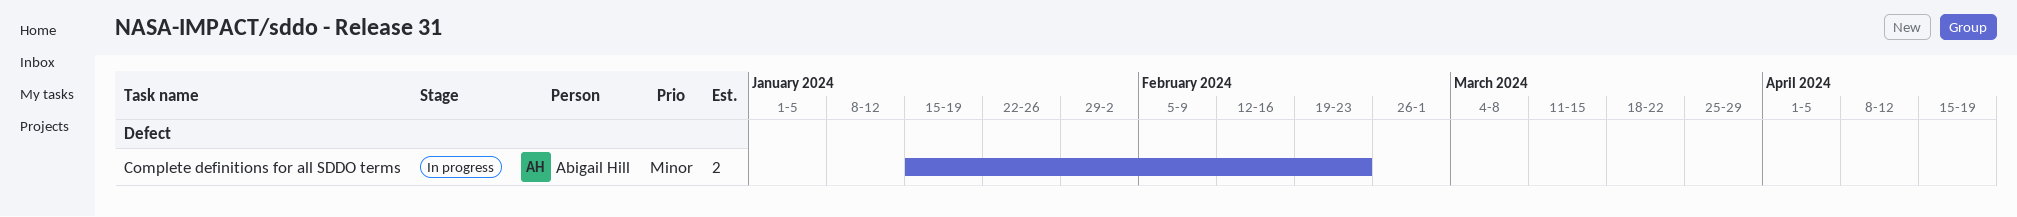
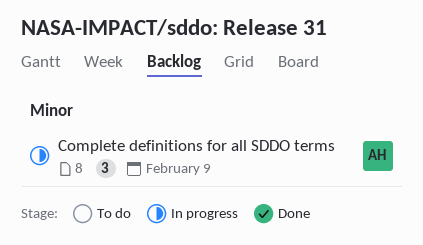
Complete definitions for all SDDO terms, estimate: 2 -> 3
Complete definitions for all SDDO terms, due: Feb 23 -> Feb 9

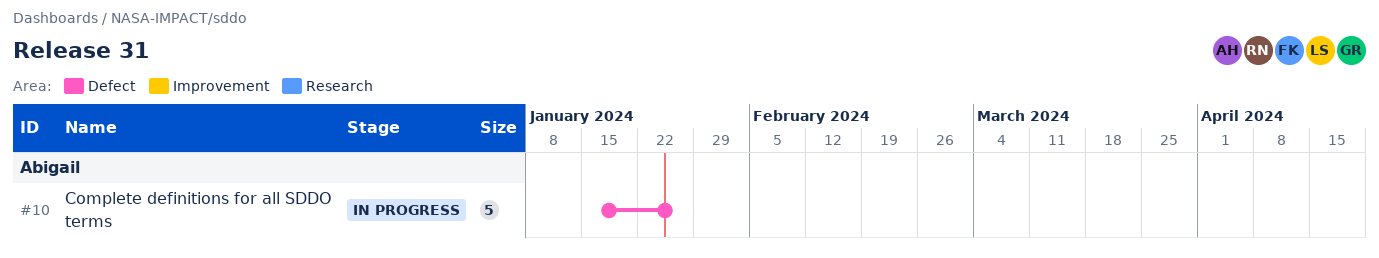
Complete definitions for all SDDO terms, estimate: 3 -> 5
Complete definitions for all SDDO terms, due: Feb 9 -> Jan 26

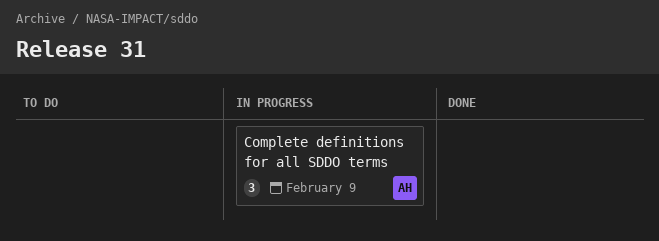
Complete definitions for all SDDO terms, estimate: 5 -> 3
Complete definitions for all SDDO terms, due: Jan 26 -> Feb 9

